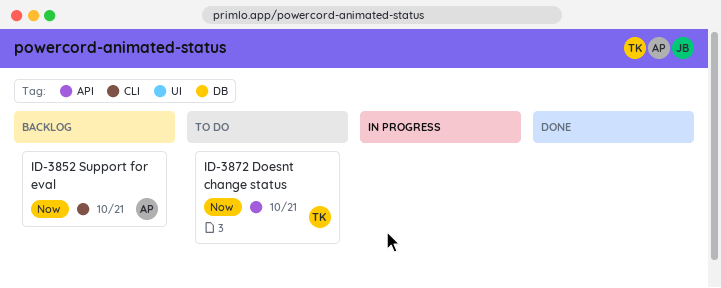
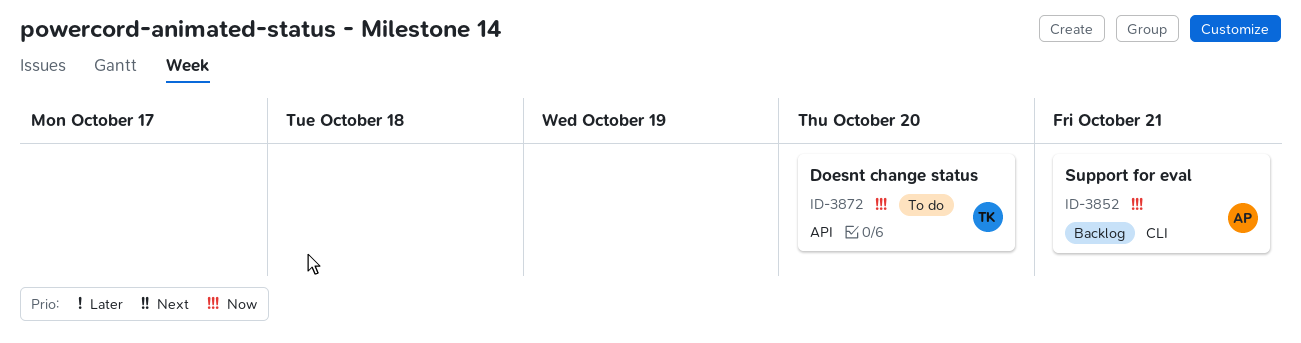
ID-3872, due: Oct 21 -> Oct 20

